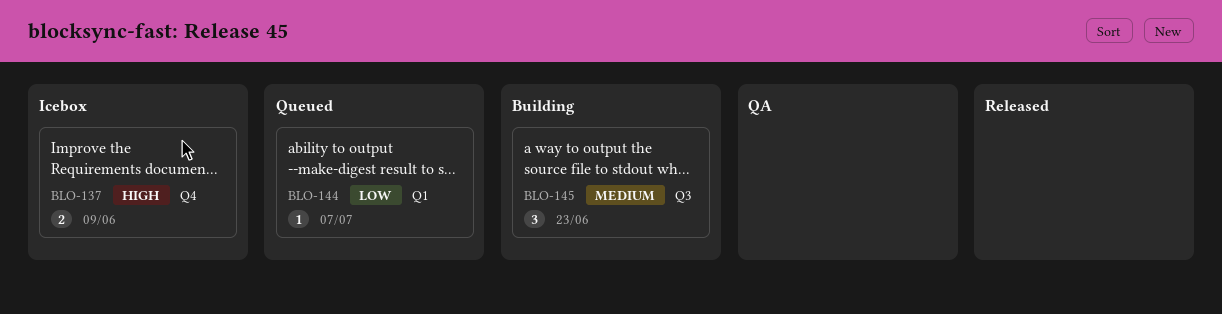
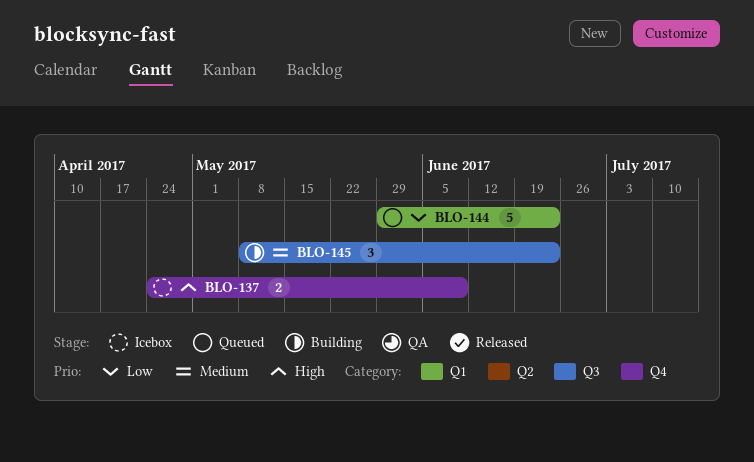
BLO-144, estimate: 1 -> 5
BLO-144, due: Jul 7 -> Jun 23

